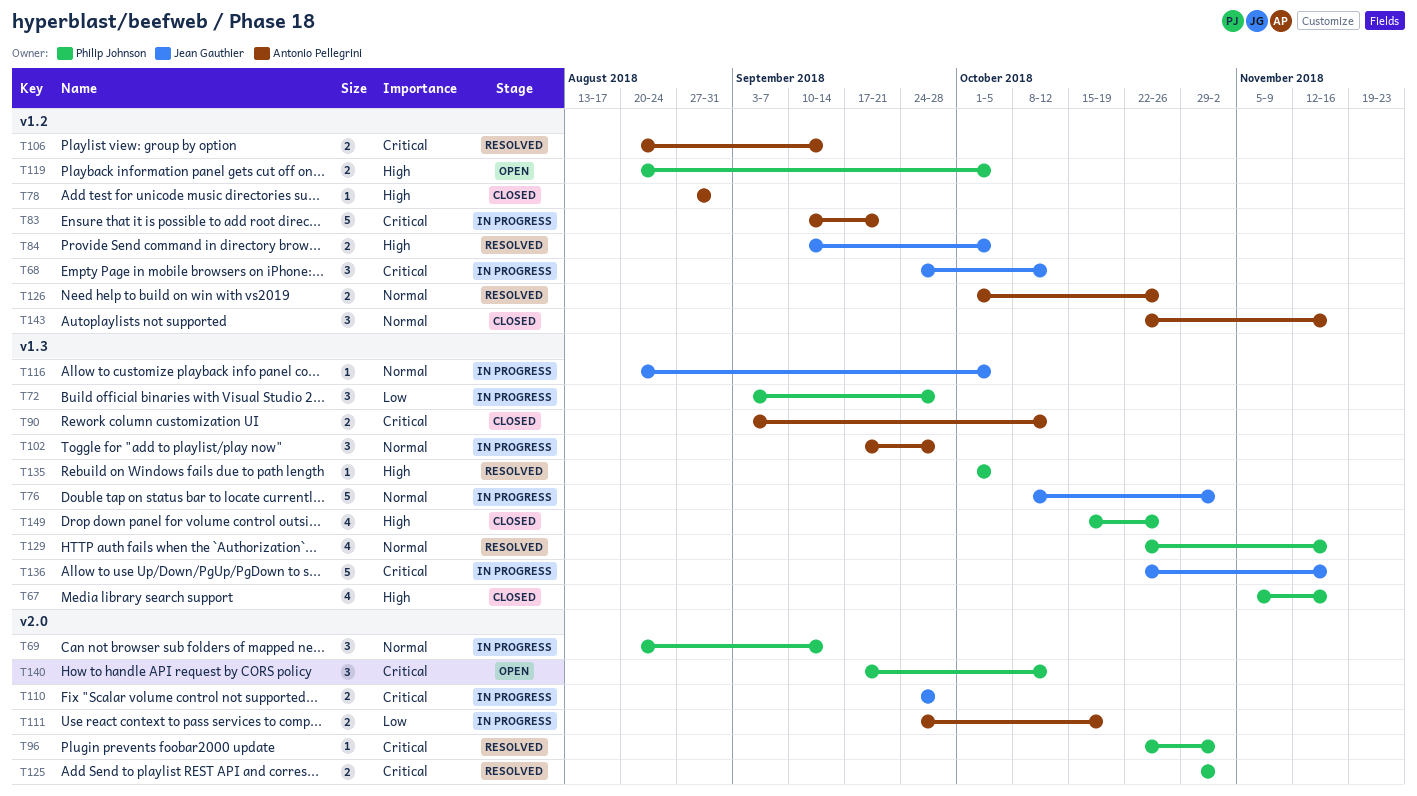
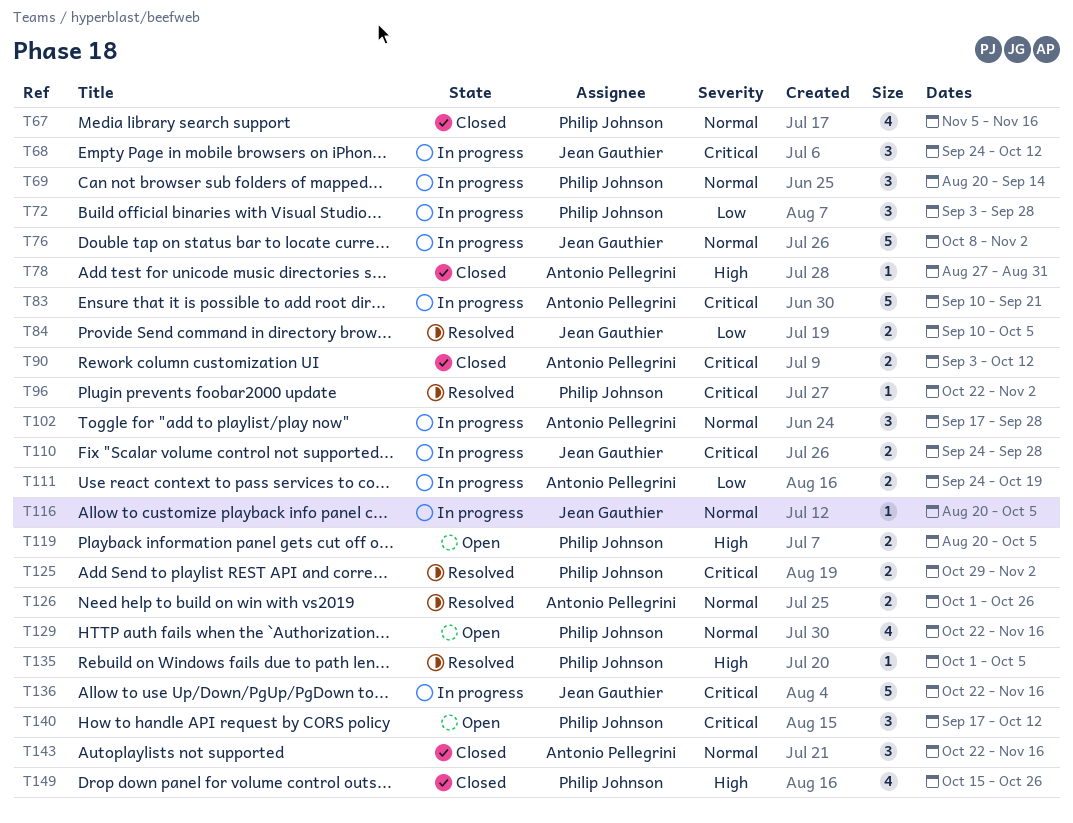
T67, priority: High -> Normal
T84, priority: High -> Low
T106: present -> none
T129, status: Resolved -> Open

